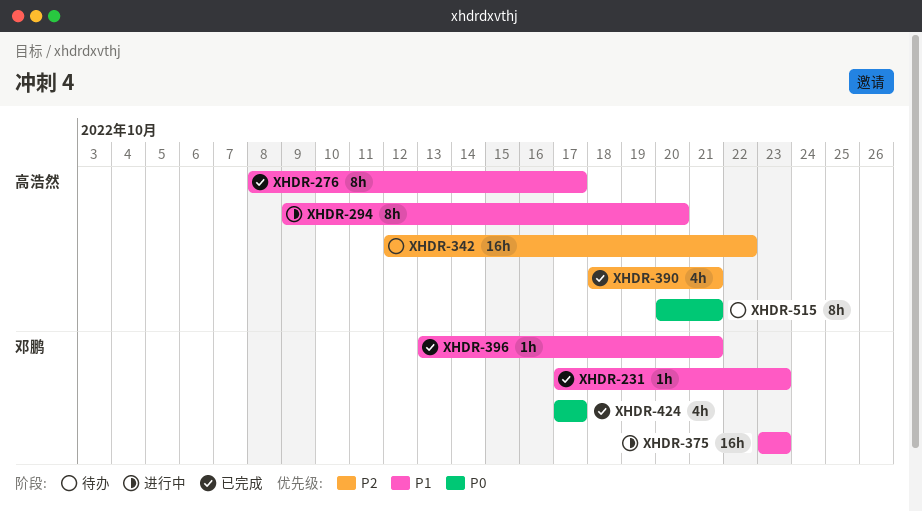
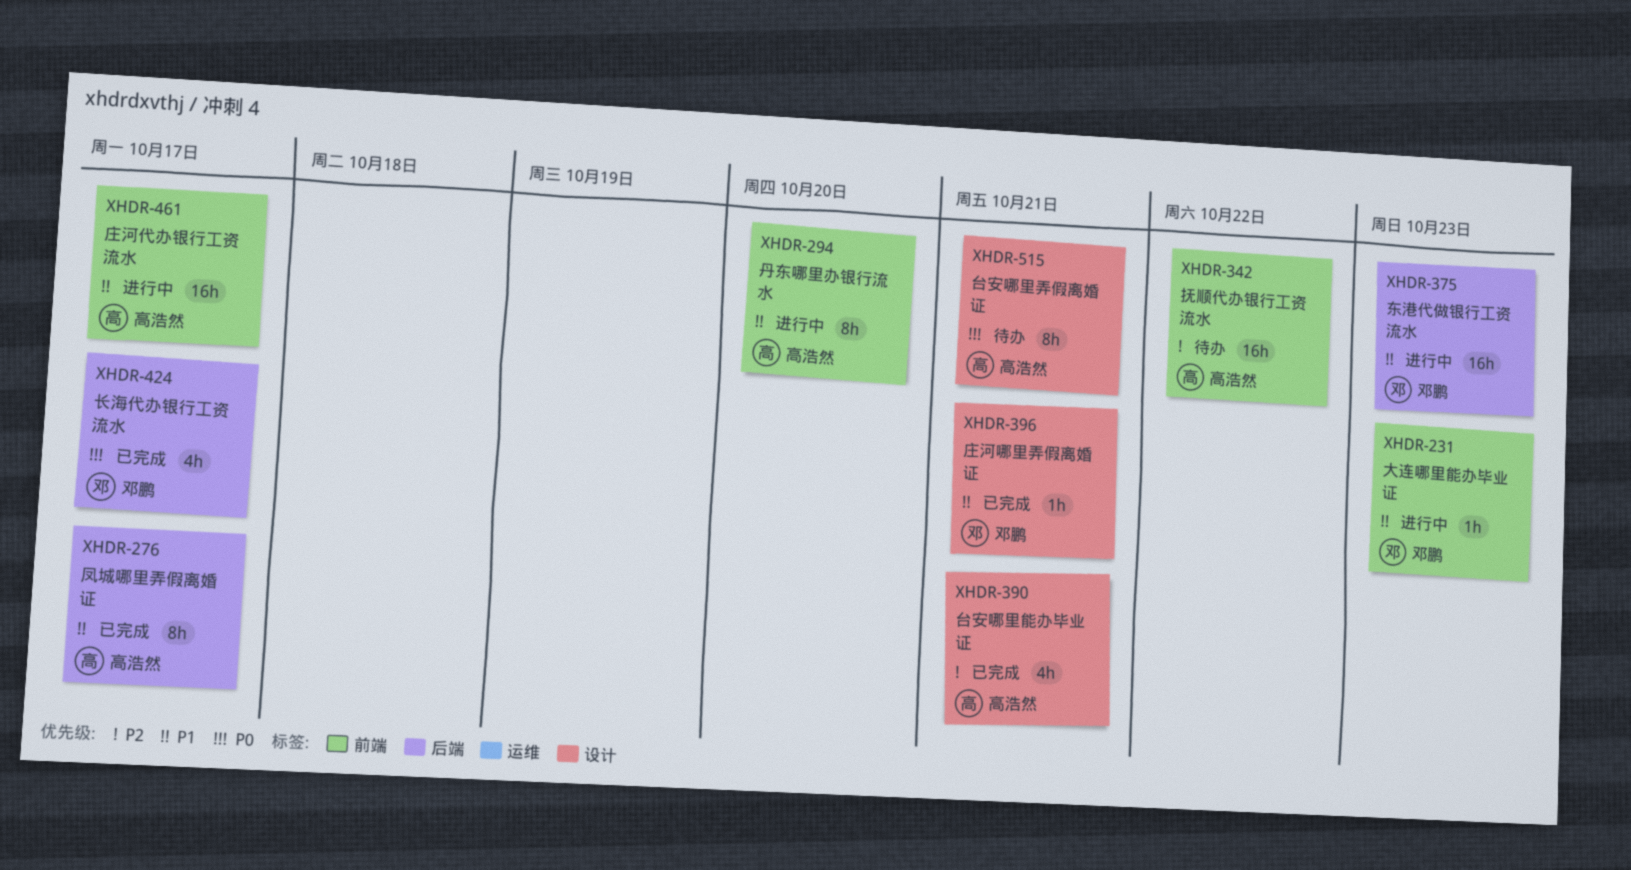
XHDR-231, status: 已完成 -> 进行中
XHDR-461: none -> present

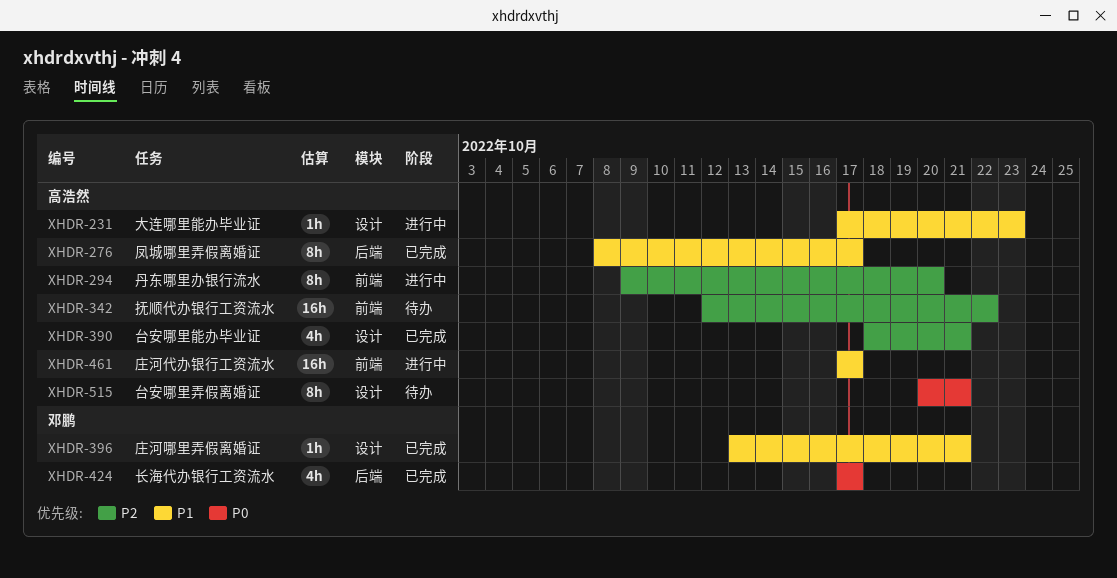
XHDR-231, owner: 邓鹏 -> 高浩然
XHDR-231, label: 前端 -> 设计
XHDR-294, priority: P1 -> P2
XHDR-375: present -> none

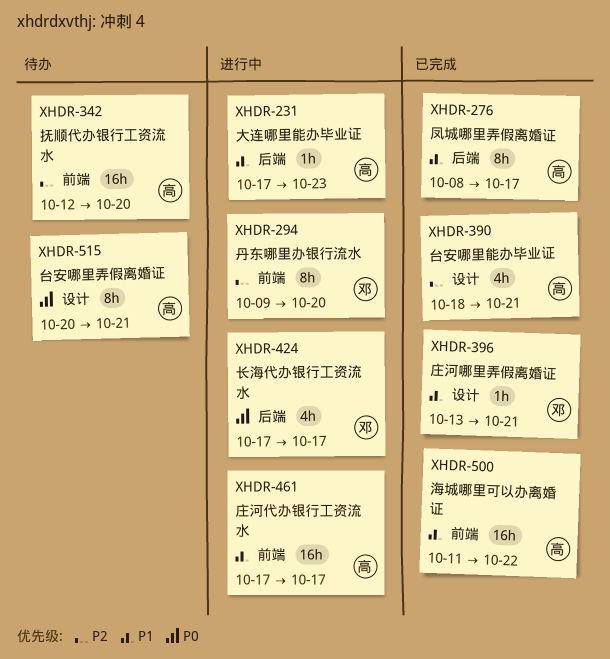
XHDR-231, label: 设计 -> 后端
XHDR-294, owner: 高浩然 -> 邓鹏
XHDR-342, due: Oct 22 -> Oct 20
XHDR-424, status: 已完成 -> 进行中
XHDR-500: none -> present

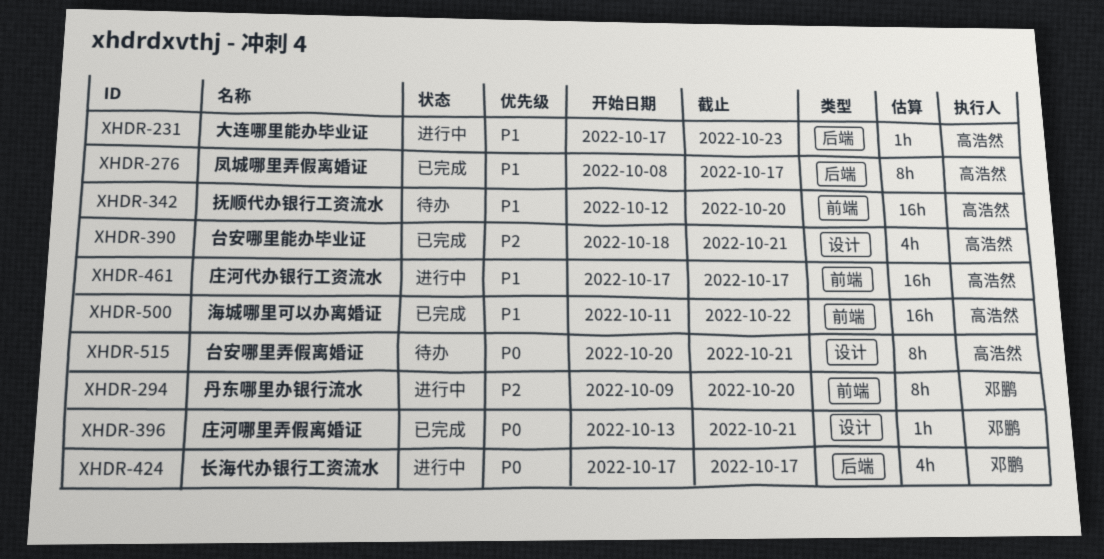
XHDR-342, priority: P2 -> P1
XHDR-396, priority: P1 -> P0

